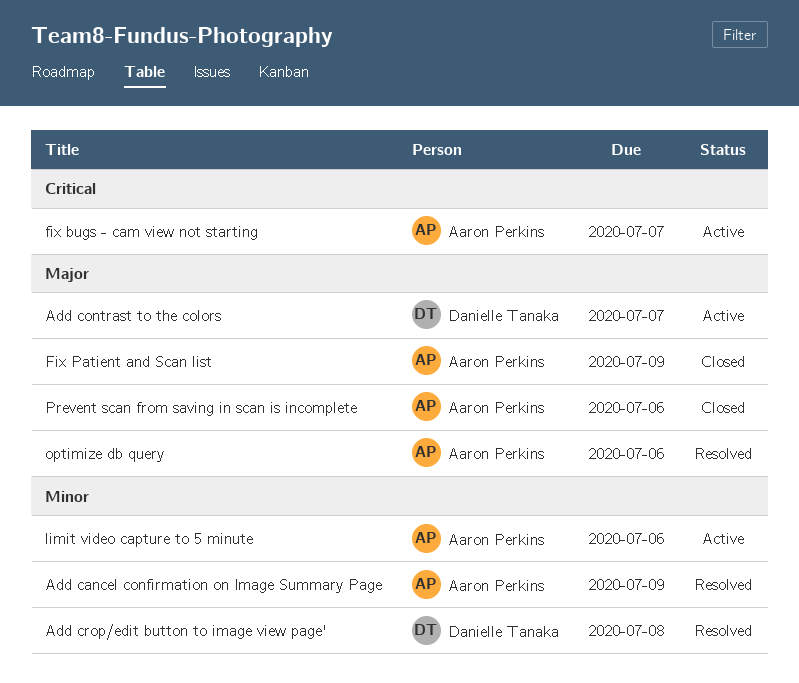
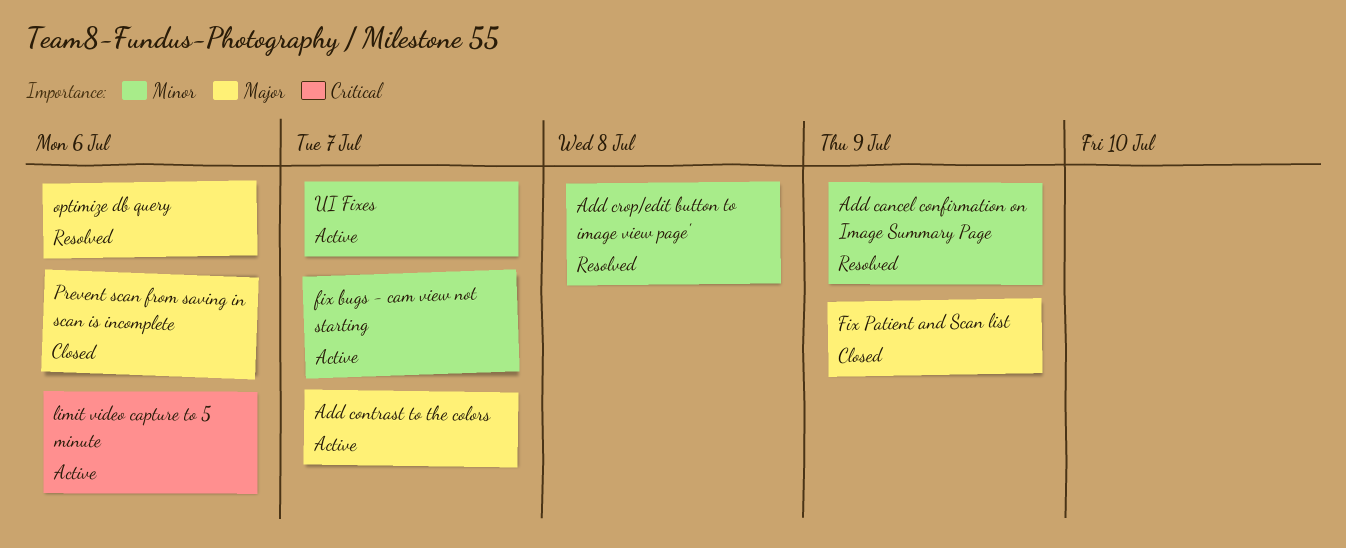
fix bugs - cam view not starting, priority: Critical -> Minor
limit video capture to 5 minute, priority: Minor -> Critical
UI Fixes: none -> present

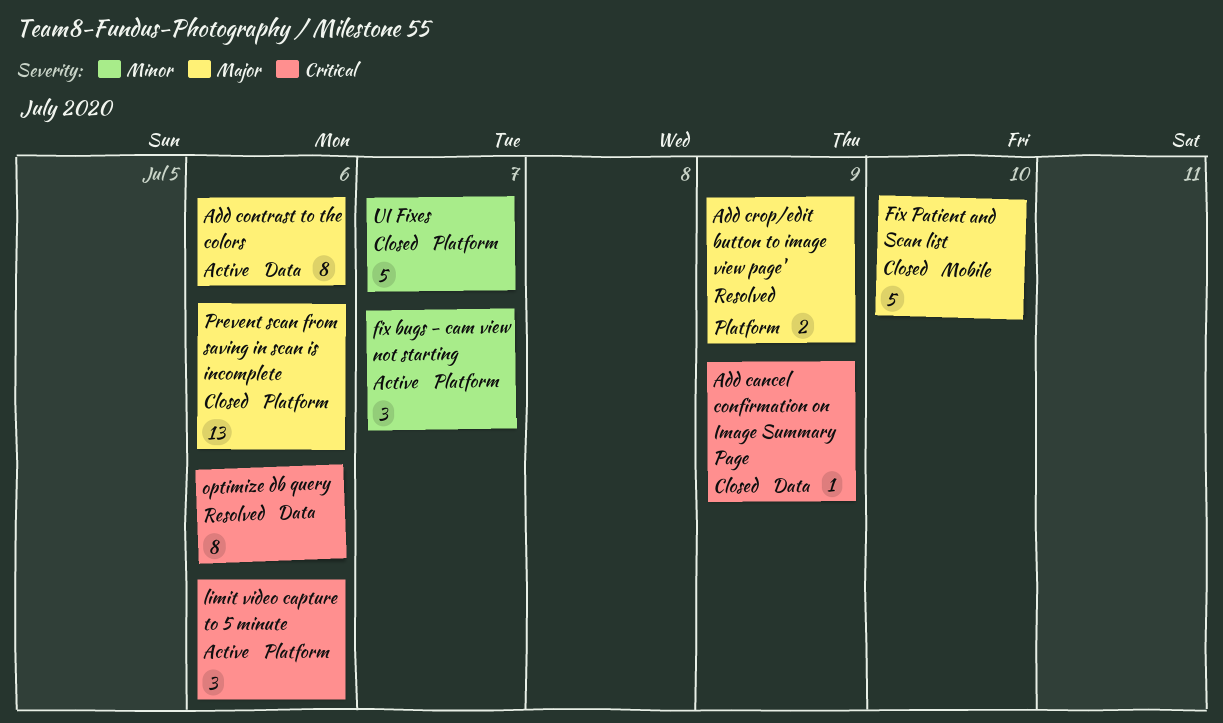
Add cancel confirmation on Image Summary Page, status: Resolved -> Closed
Add cancel confirmation on Image Summary Page, priority: Minor -> Critical
Add contrast to the colors, due: Jul 7 -> Jul 6
Add crop/edit button to image view page', priority: Minor -> Major
Add crop/edit button to image view page', due: Jul 8 -> Jul 9
Fix Patient and Scan list, due: Jul 9 -> Jul 10
optimize db query, priority: Major -> Critical
UI Fixes, status: Active -> Closed

